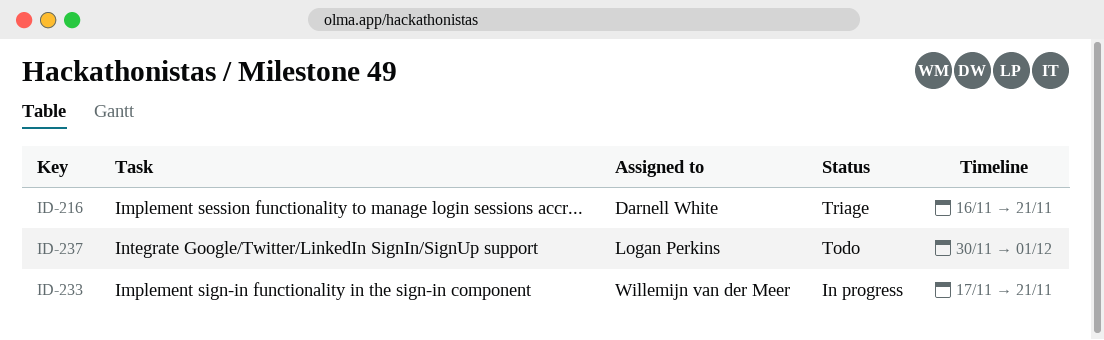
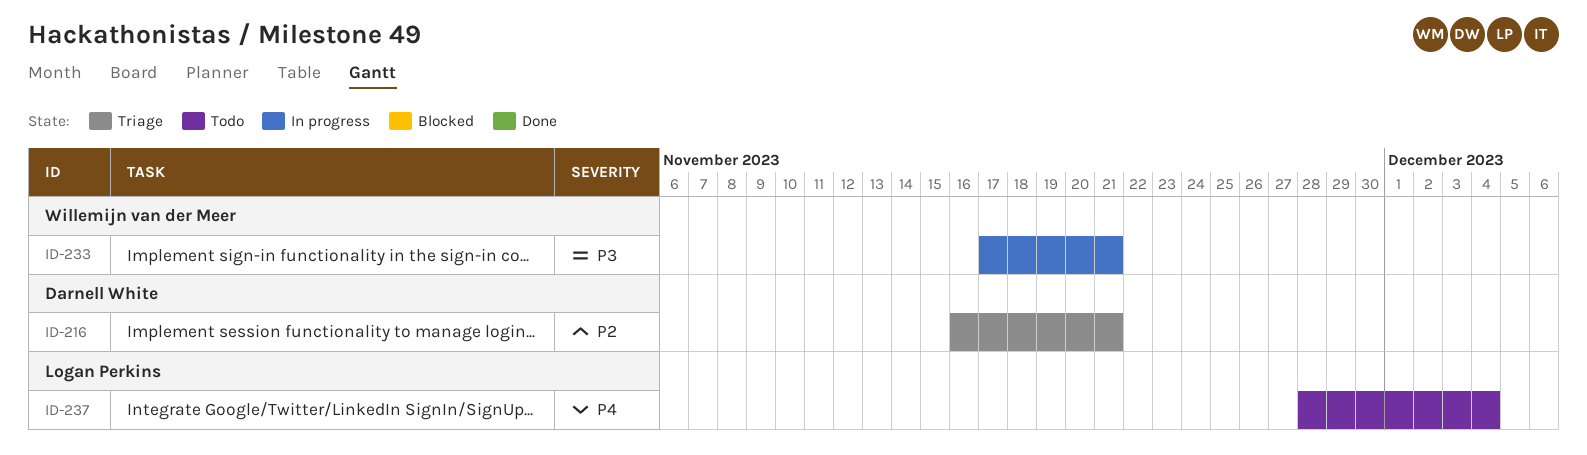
ID-237, start: Nov 30 -> Nov 28
ID-237, due: Dec 1 -> Dec 4

